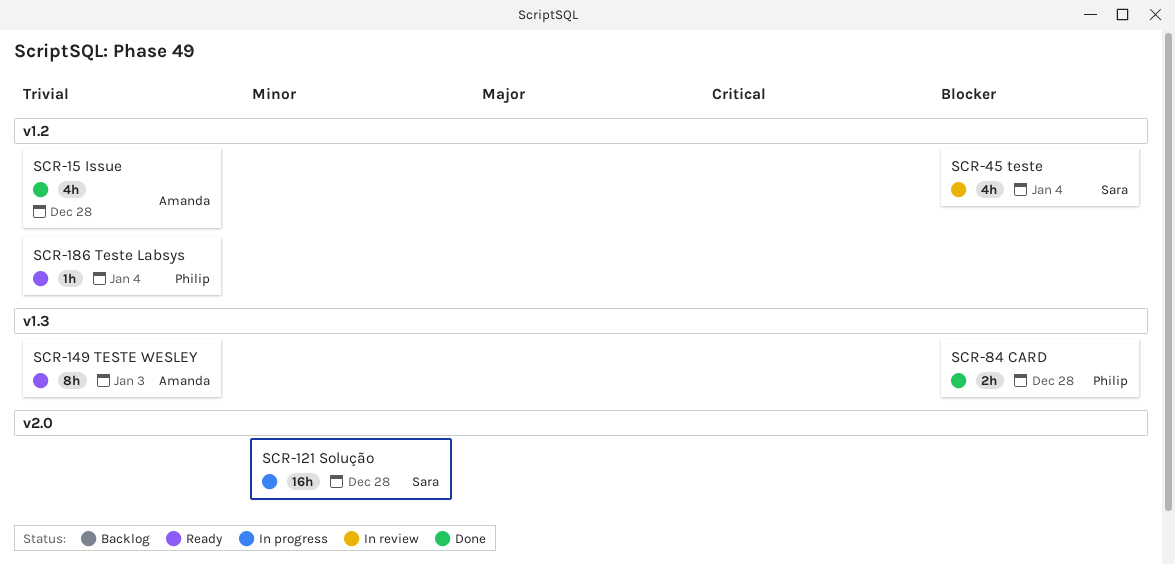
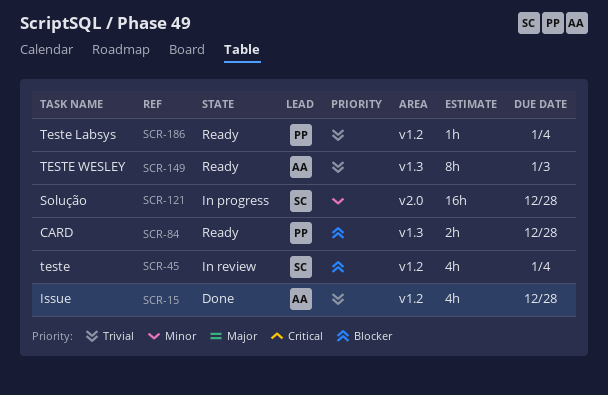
SCR-84, status: Done -> Ready

